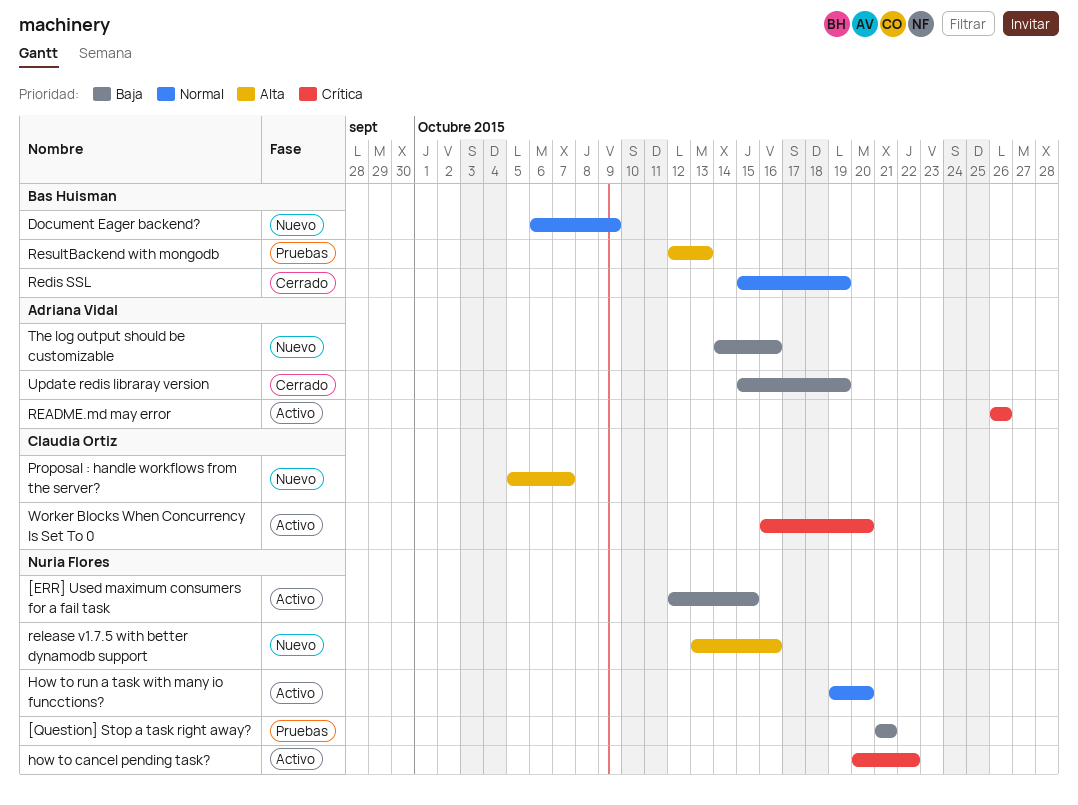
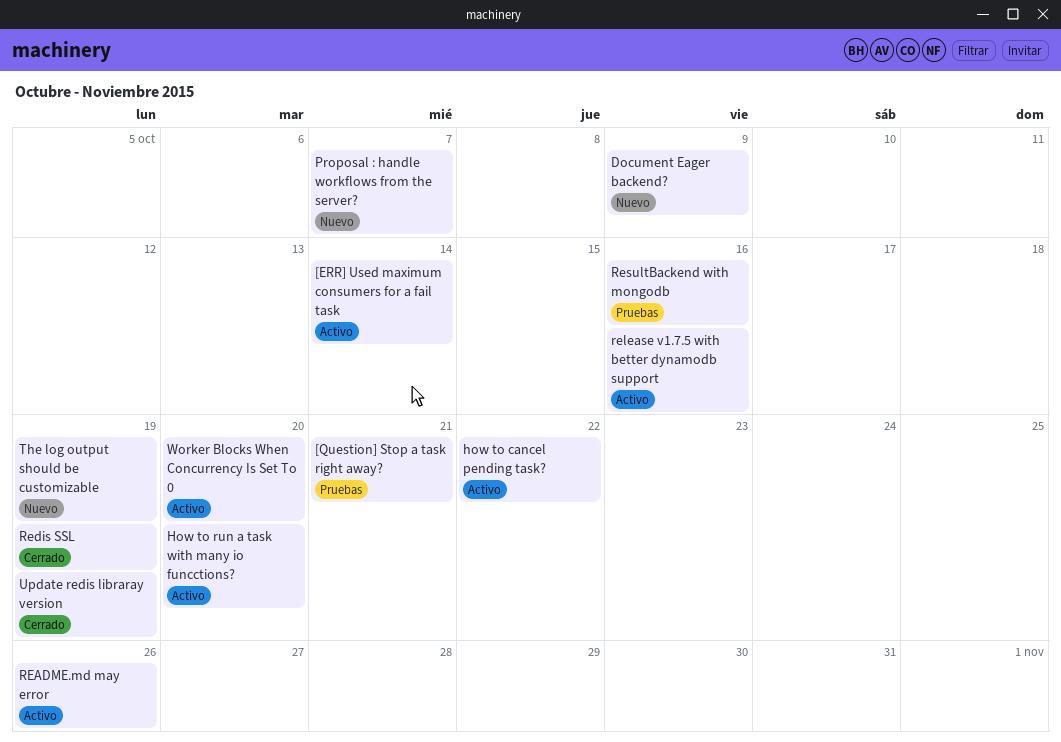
[ERR] Used maximum consumers for a fail task, due: Oct 15 -> Oct 14
release v1.7.5 with better dynamodb support, status: Nuevo -> Activo
ResultBackend with mongodb, due: Oct 13 -> Oct 16
The log output should be customizable, due: Oct 16 -> Oct 19

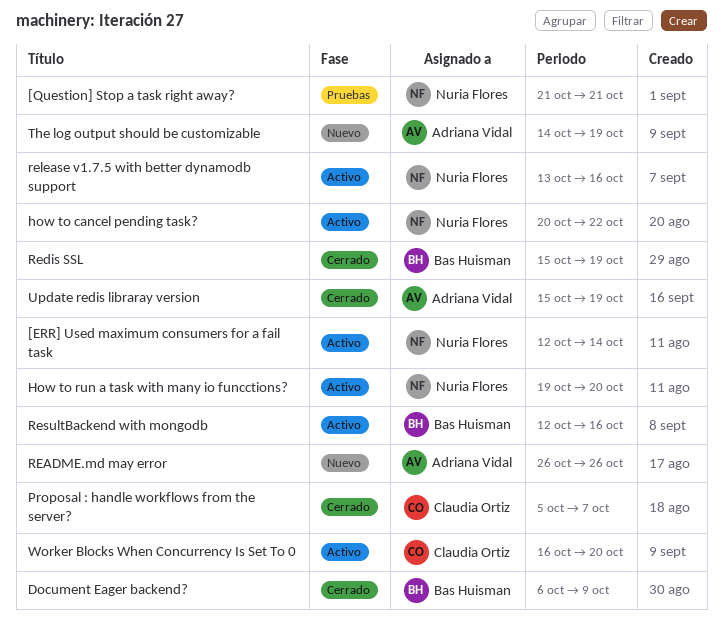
Document Eager backend?, status: Nuevo -> Cerrado
Proposal : handle workflows from the server?, status: Nuevo -> Cerrado
README.md may error, status: Activo -> Nuevo
ResultBackend with mongodb, status: Pruebas -> Activo

